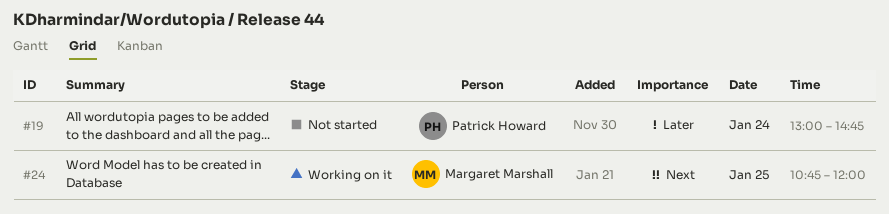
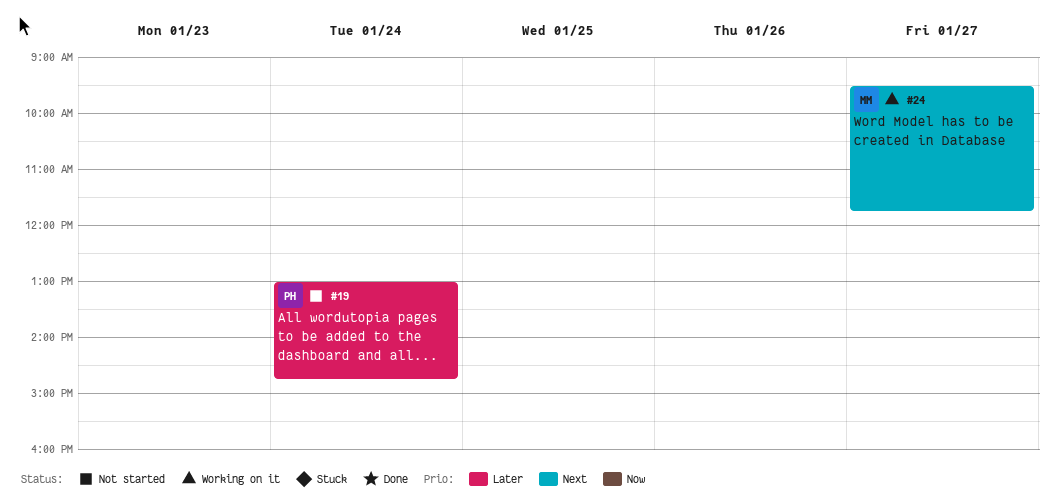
#24, day: Jan 25 -> Jan 27
#24, begins: 10:45 -> 09:30
#24, ends: 12:00 -> 11:45

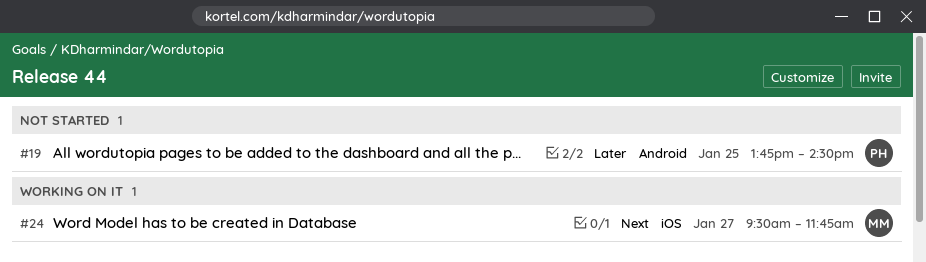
#19, day: Jan 24 -> Jan 25
#19, begins: 13:00 -> 13:45
#19, ends: 14:45 -> 14:30

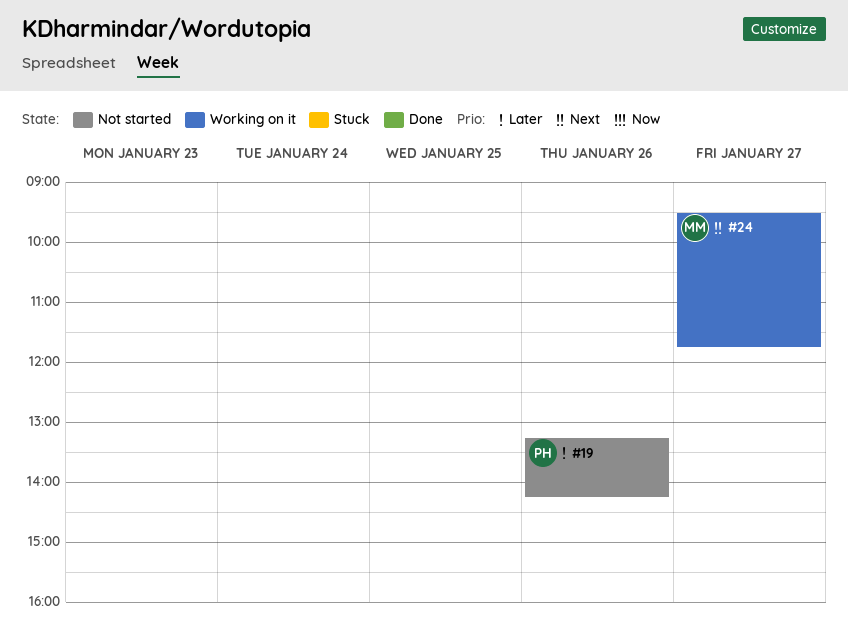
#19, day: Jan 25 -> Jan 26
#19, begins: 13:45 -> 13:15
#19, ends: 14:30 -> 14:15

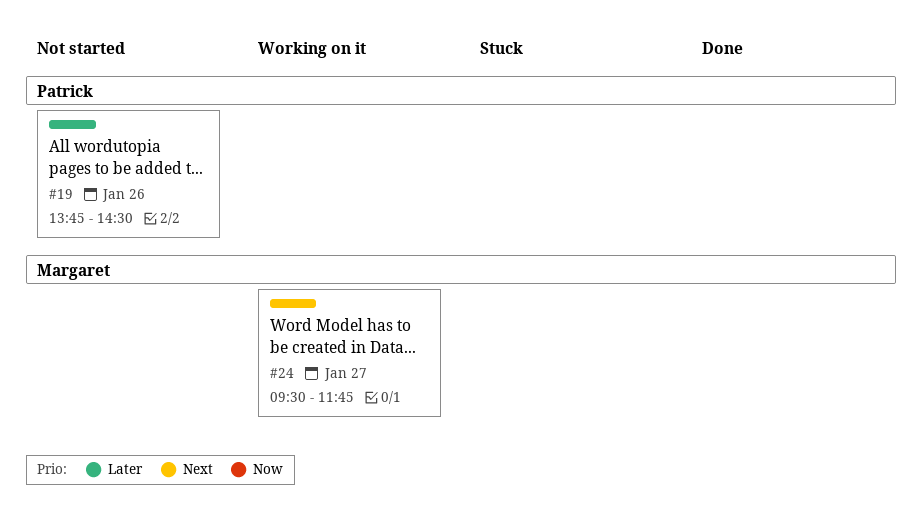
#19, begins: 13:15 -> 13:45
#19, ends: 14:15 -> 14:30

